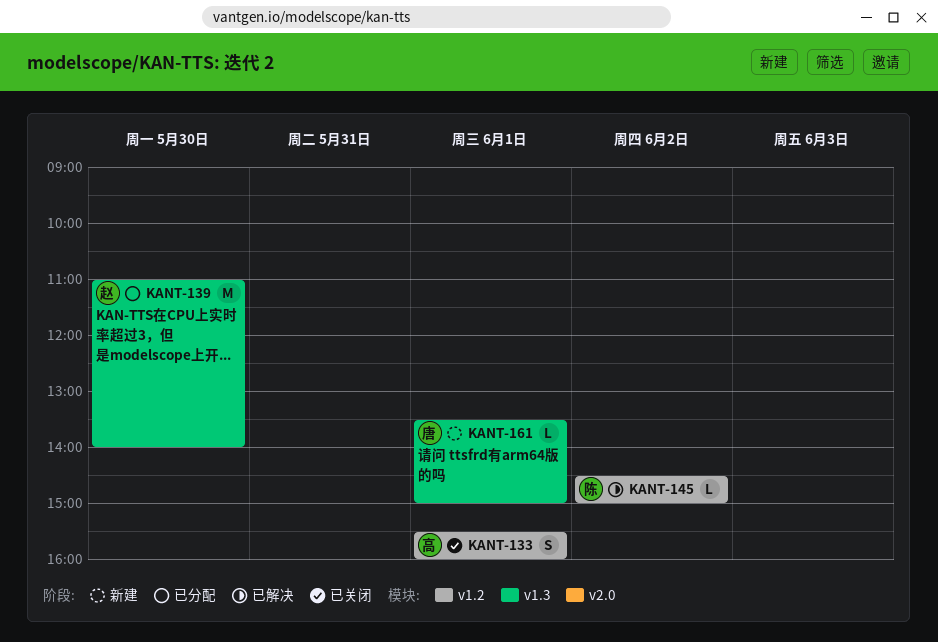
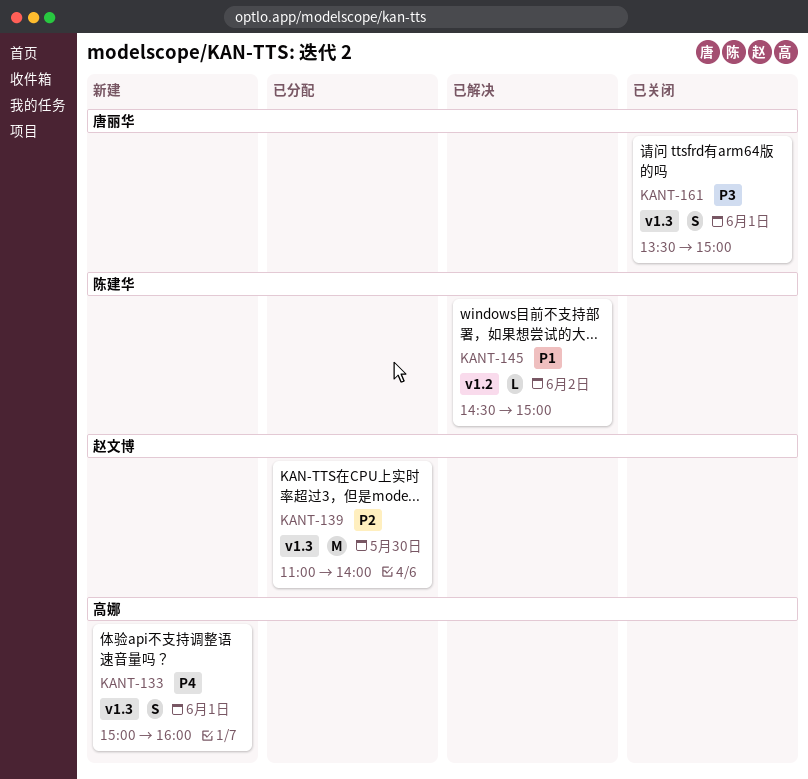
KANT-133, status: 已关闭 -> 新建
KANT-133, label: v1.2 -> v1.3
KANT-133, begins: 15:30 -> 15:00
KANT-161, status: 新建 -> 已关闭
KANT-161, estimate: L -> S

